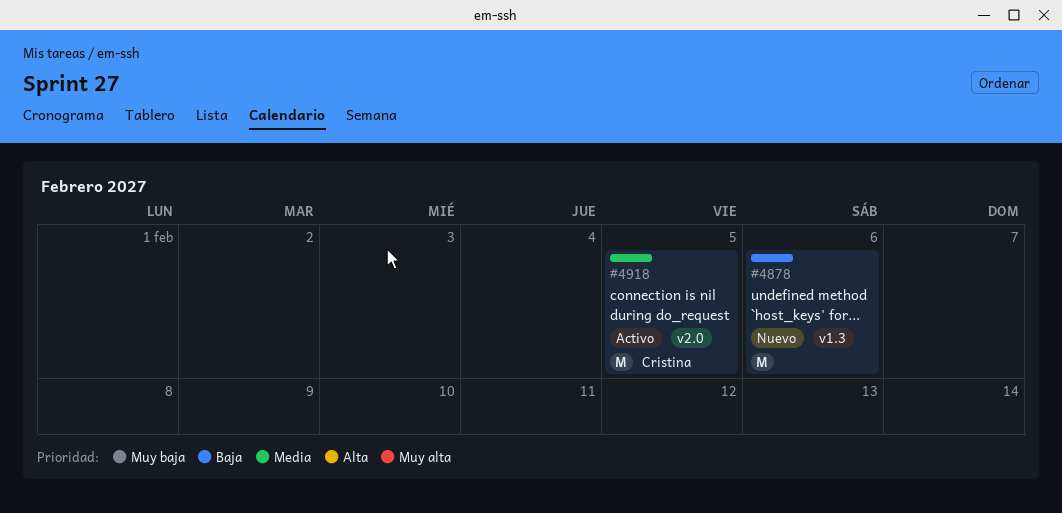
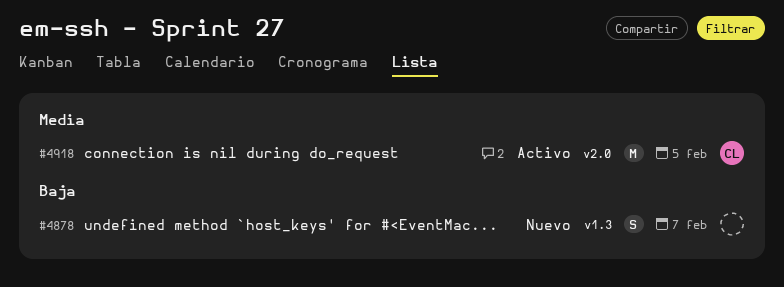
#4878, estimate: M -> S
#4878, due: Feb 6 -> Feb 7

